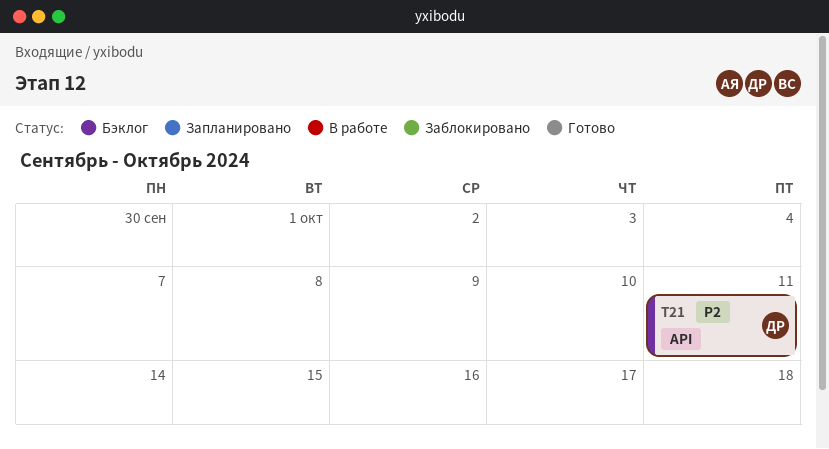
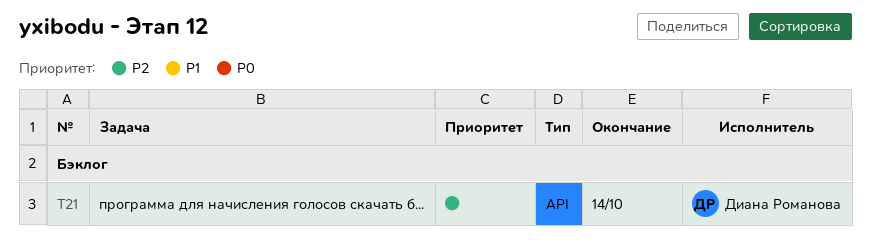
T21, due: Oct 11 -> Oct 14

